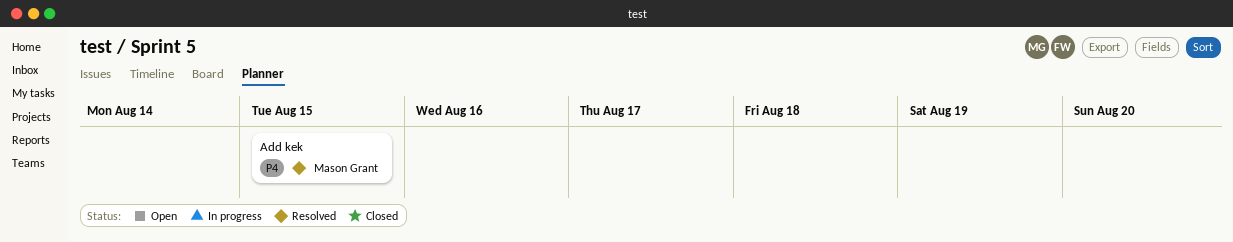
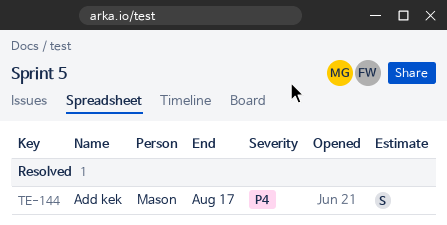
Add kek, due: Aug 15 -> Aug 17

